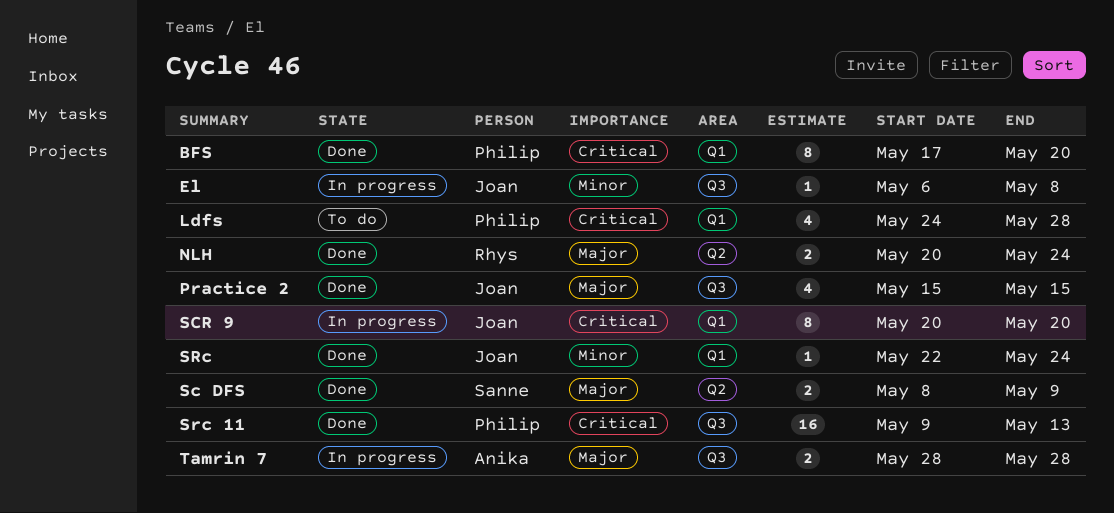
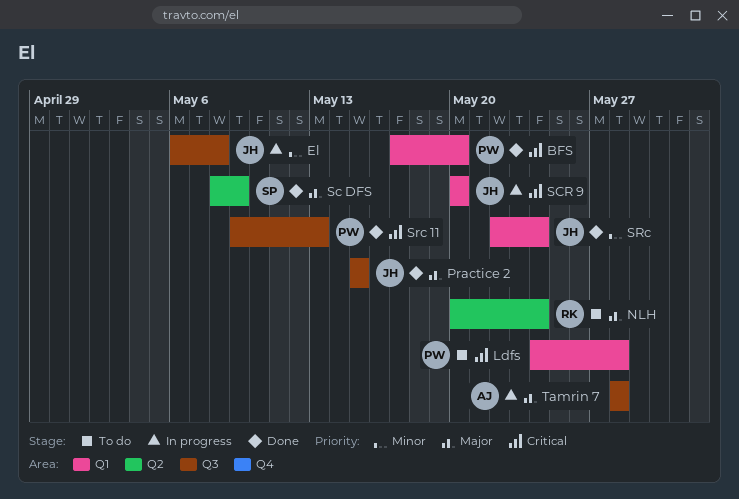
NLH, status: Done -> To do

